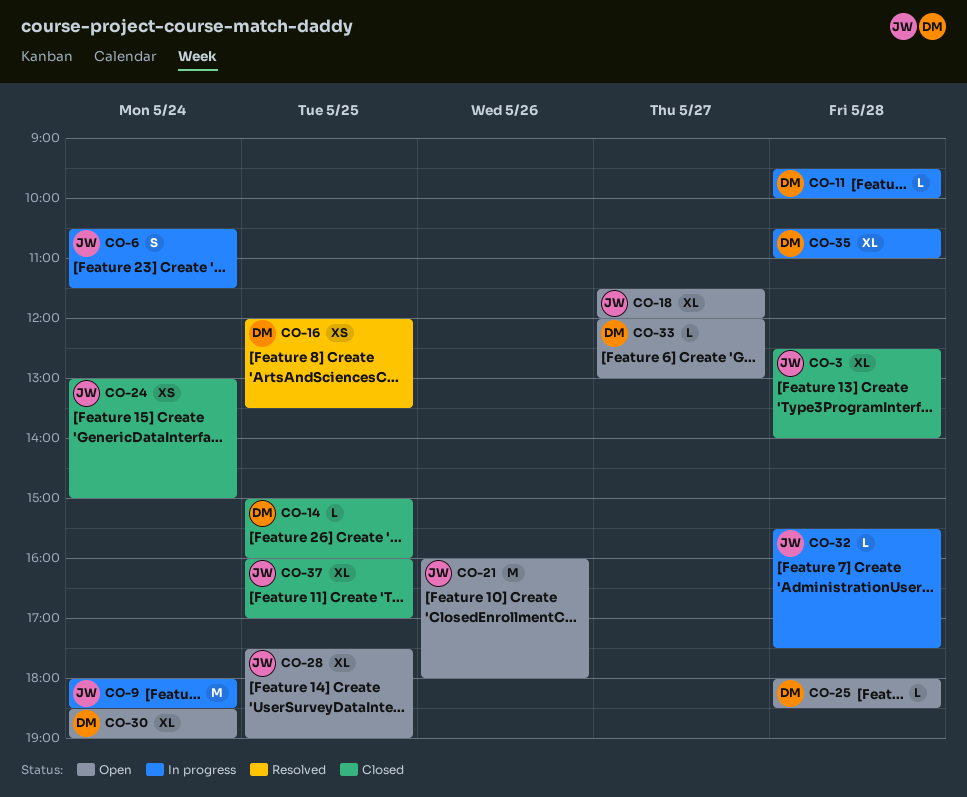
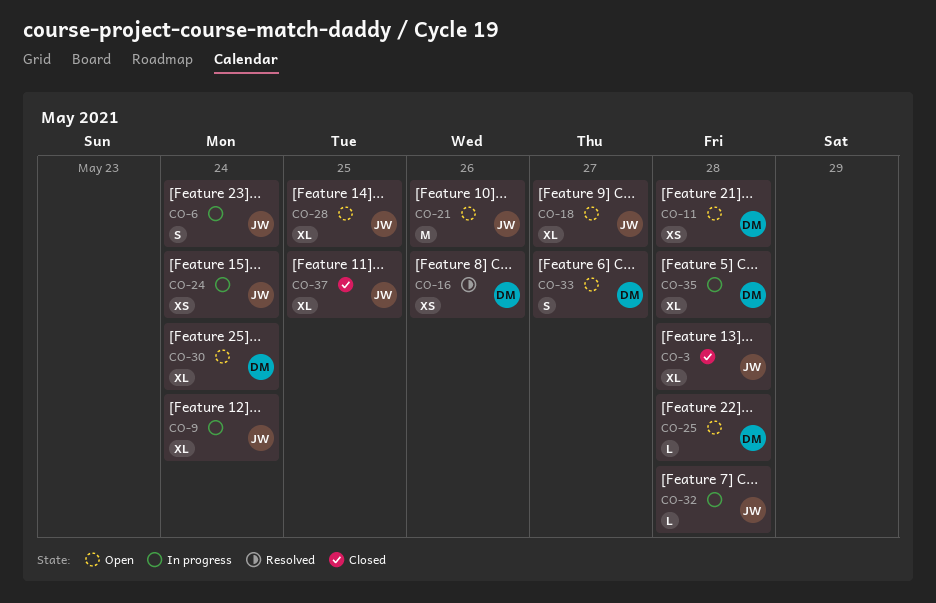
CO-9, estimate: M -> XL
CO-11, status: In progress -> Open
CO-11, estimate: L -> XS
CO-14: present -> none
CO-16, day: May 25 -> May 26
CO-24, status: Closed -> In progress
CO-33, estimate: L -> S

